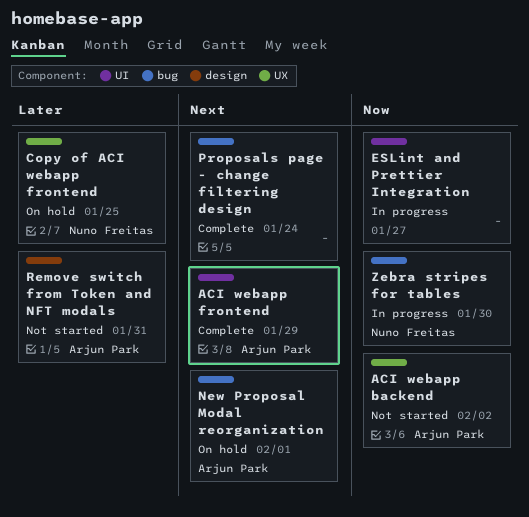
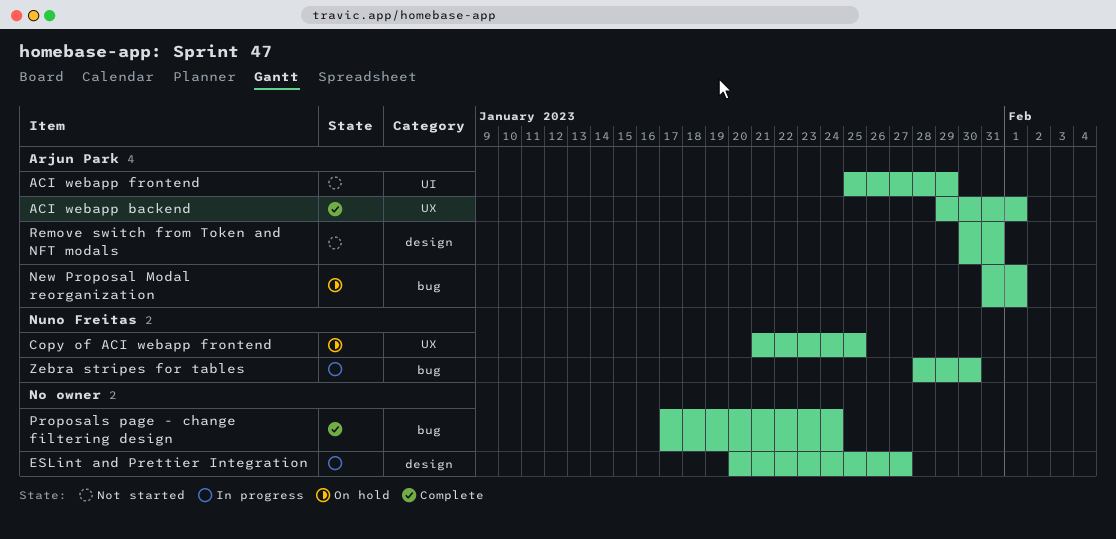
ACI webapp backend, status: Not started -> Complete
ACI webapp backend, due: Feb 2 -> Feb 1
ACI webapp frontend, status: Complete -> Not started
ESLint and Prettier Integration, label: UI -> design

